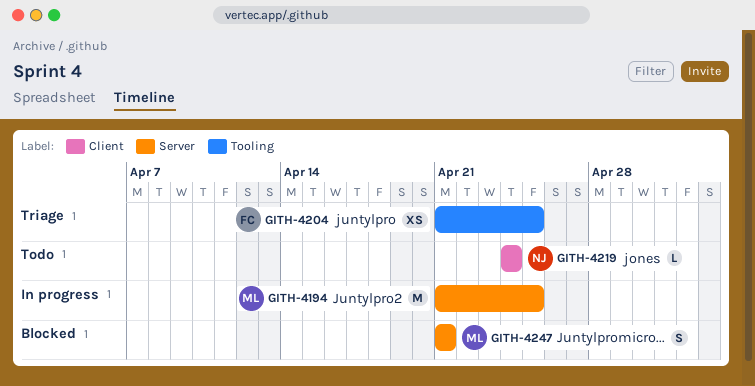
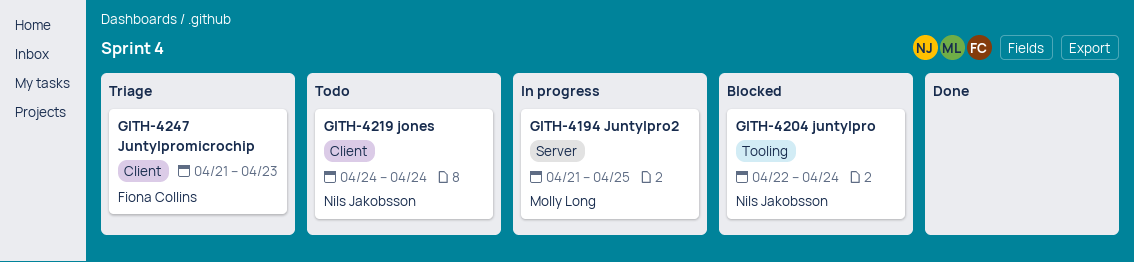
GITH-4204, status: Triage -> Blocked
GITH-4204, owner: Fiona Collins -> Nils Jakobsson
GITH-4204, start: Apr 21 -> Apr 22
GITH-4204, due: Apr 25 -> Apr 24
GITH-4247, status: Blocked -> Triage
GITH-4247, owner: Molly Long -> Fiona Collins
GITH-4247, label: Server -> Client
GITH-4247, due: Apr 21 -> Apr 23

